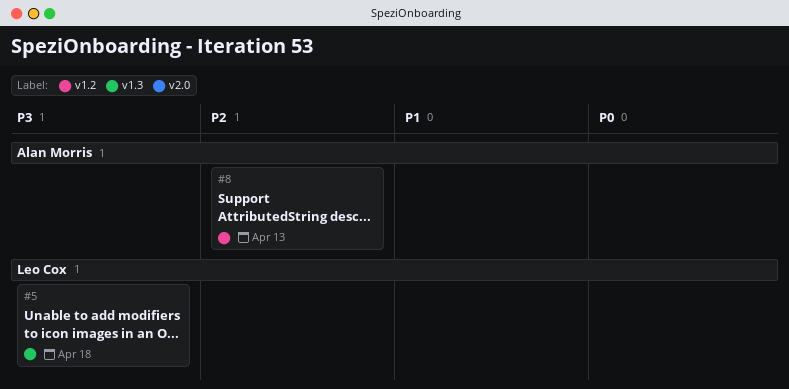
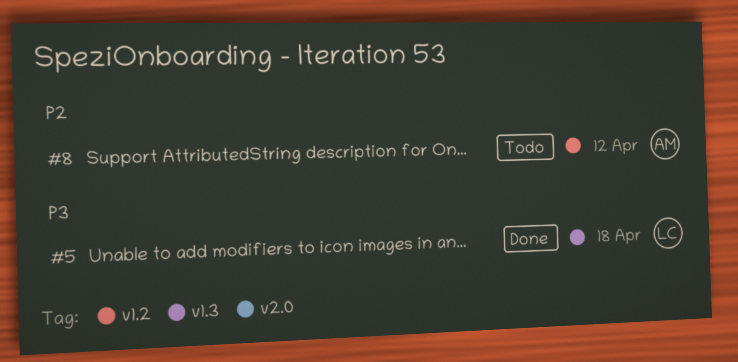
#8, due: Apr 13 -> Apr 12

